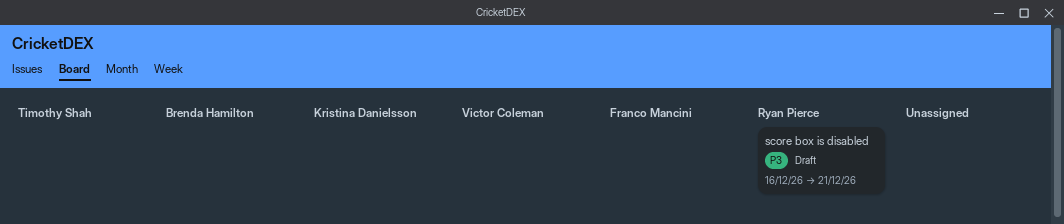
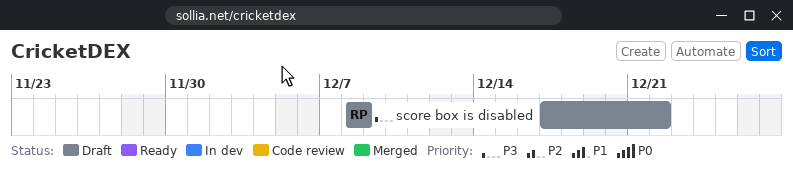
score box is disabled, start: Dec 16 -> Dec 17
score box is disabled, due: Dec 21 -> Dec 22

